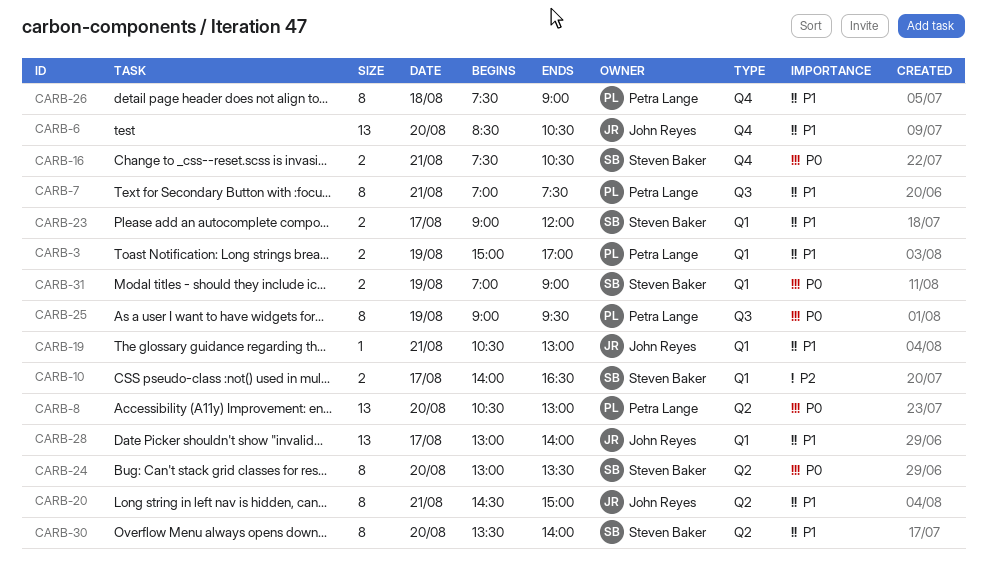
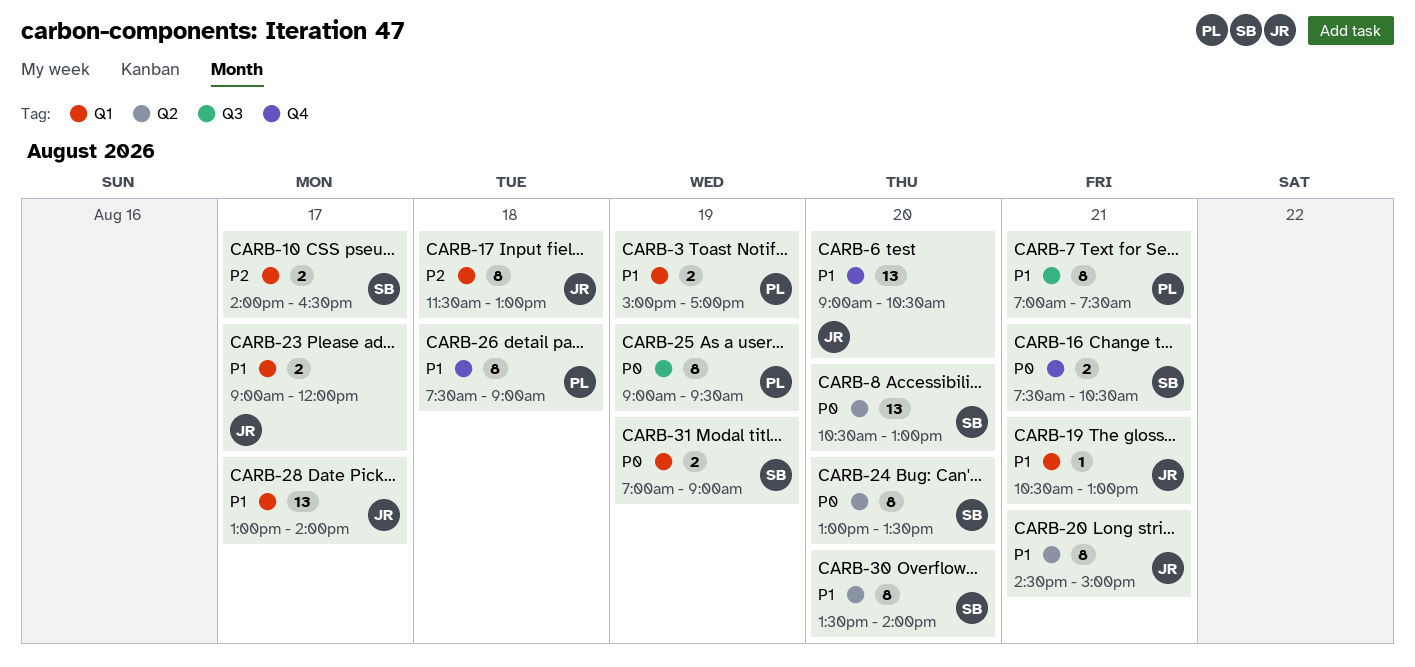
CARB-6, begins: 08:30 -> 09:00
CARB-8, owner: Petra Lange -> Steven Baker
CARB-17: none -> present
CARB-23, owner: Steven Baker -> John Reyes

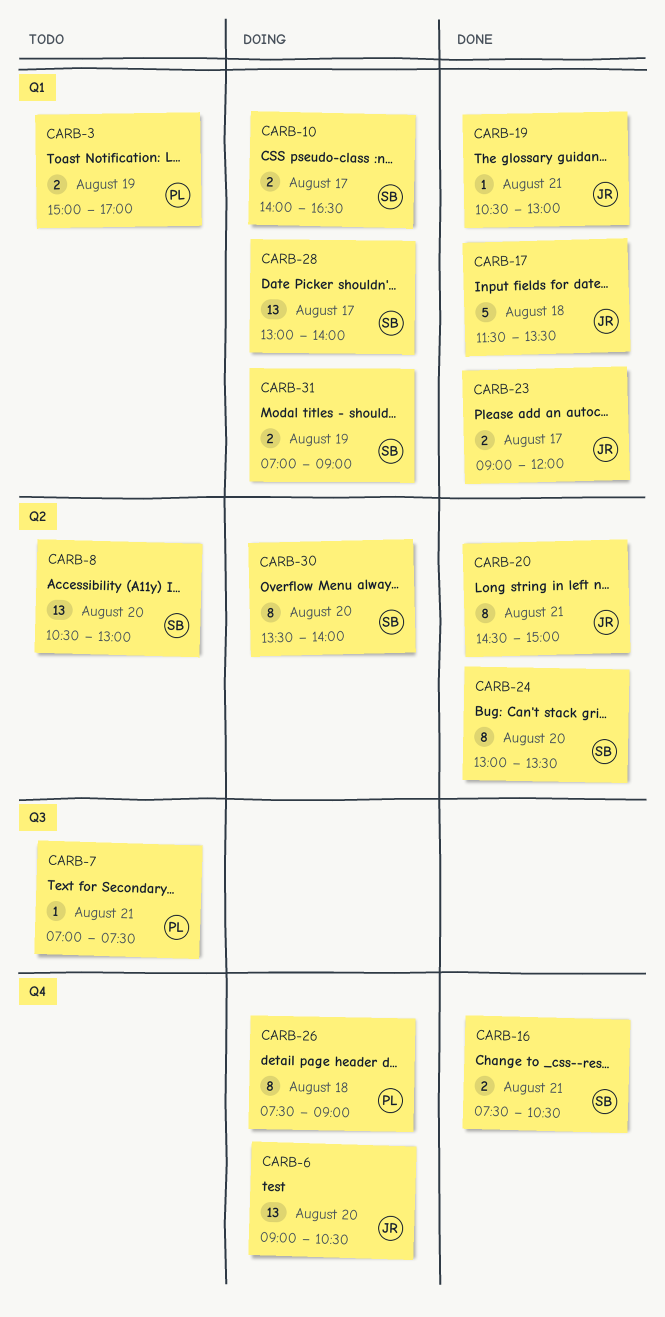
CARB-7, estimate: 8 -> 1
CARB-17, estimate: 8 -> 5
CARB-17, ends: 13:00 -> 13:30
CARB-25: present -> none
CARB-28, owner: JR -> SB

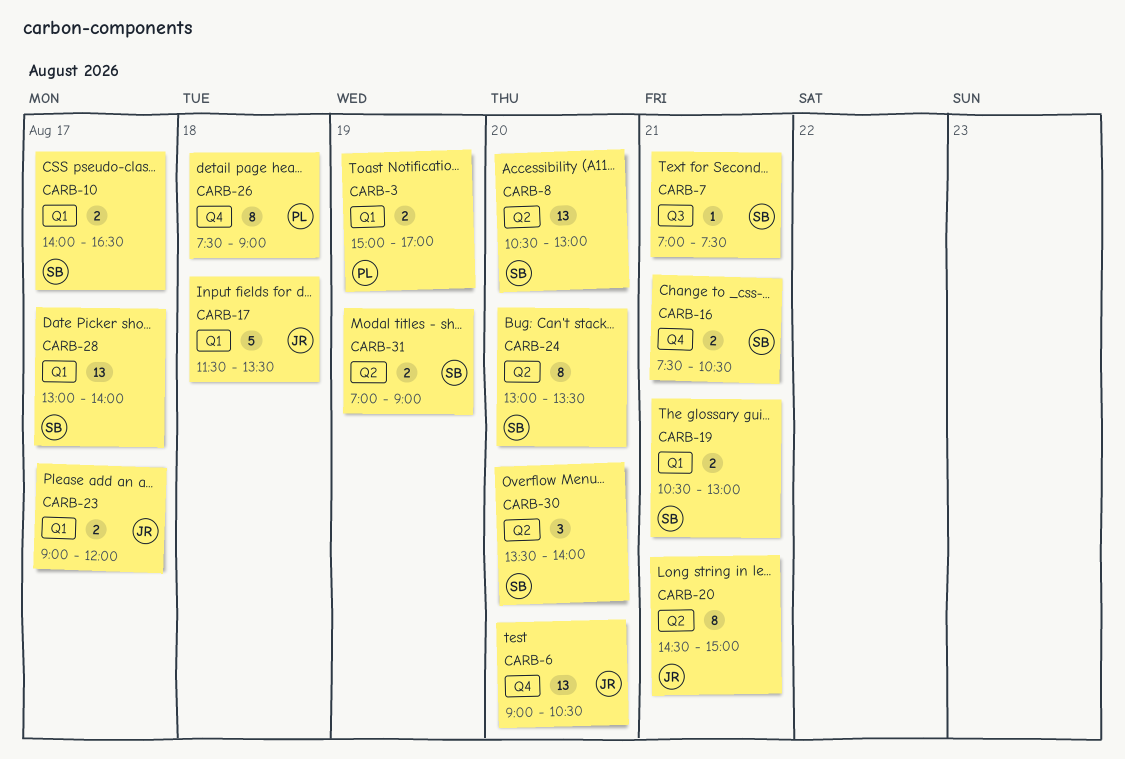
CARB-7, owner: PL -> SB
CARB-19, owner: JR -> SB
CARB-19, estimate: 1 -> 2
CARB-30, estimate: 8 -> 3
CARB-31, label: Q1 -> Q2

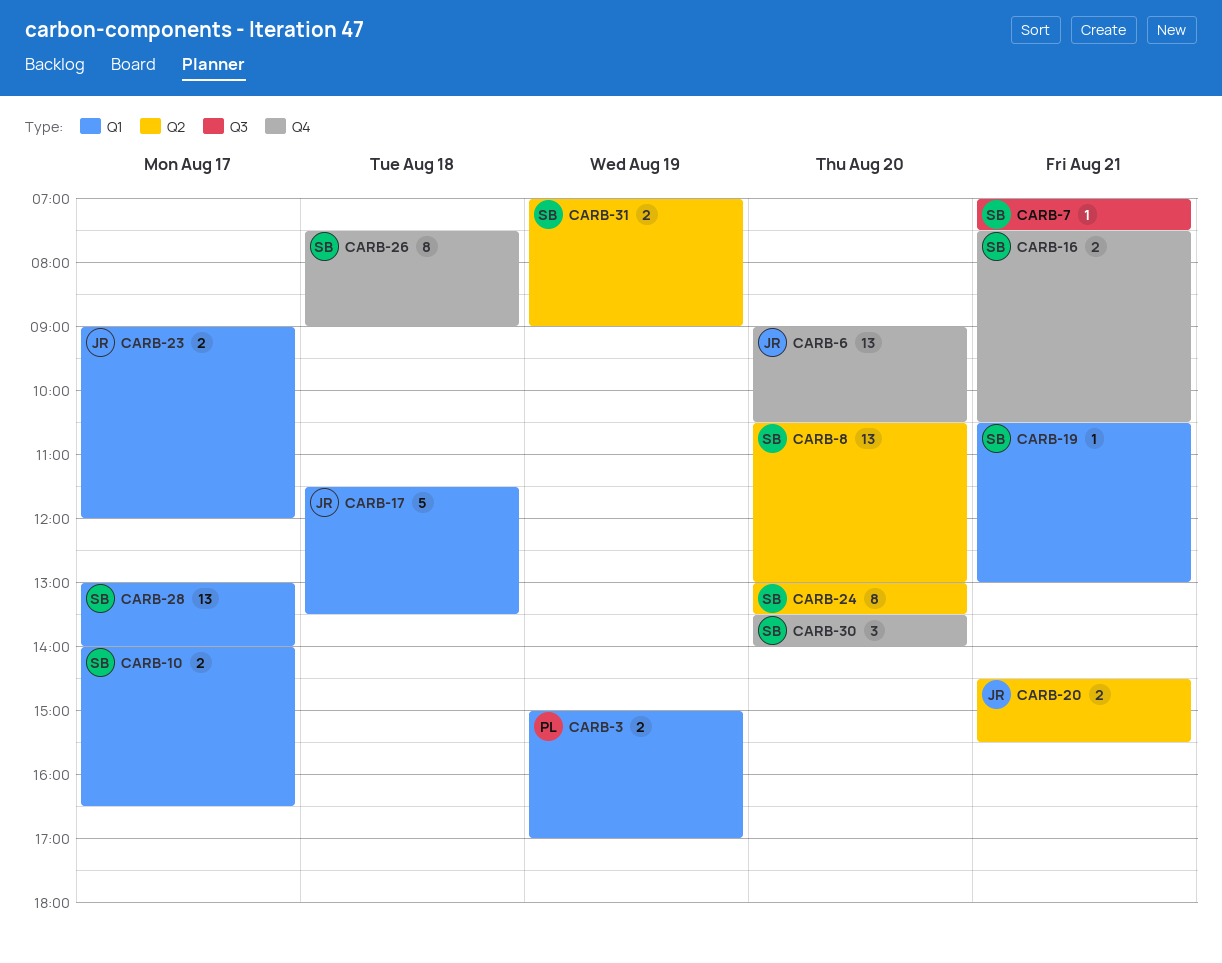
CARB-19, estimate: 2 -> 1
CARB-20, estimate: 8 -> 2
CARB-20, ends: 15:00 -> 15:30
CARB-26, owner: PL -> SB
CARB-30, label: Q2 -> Q4

